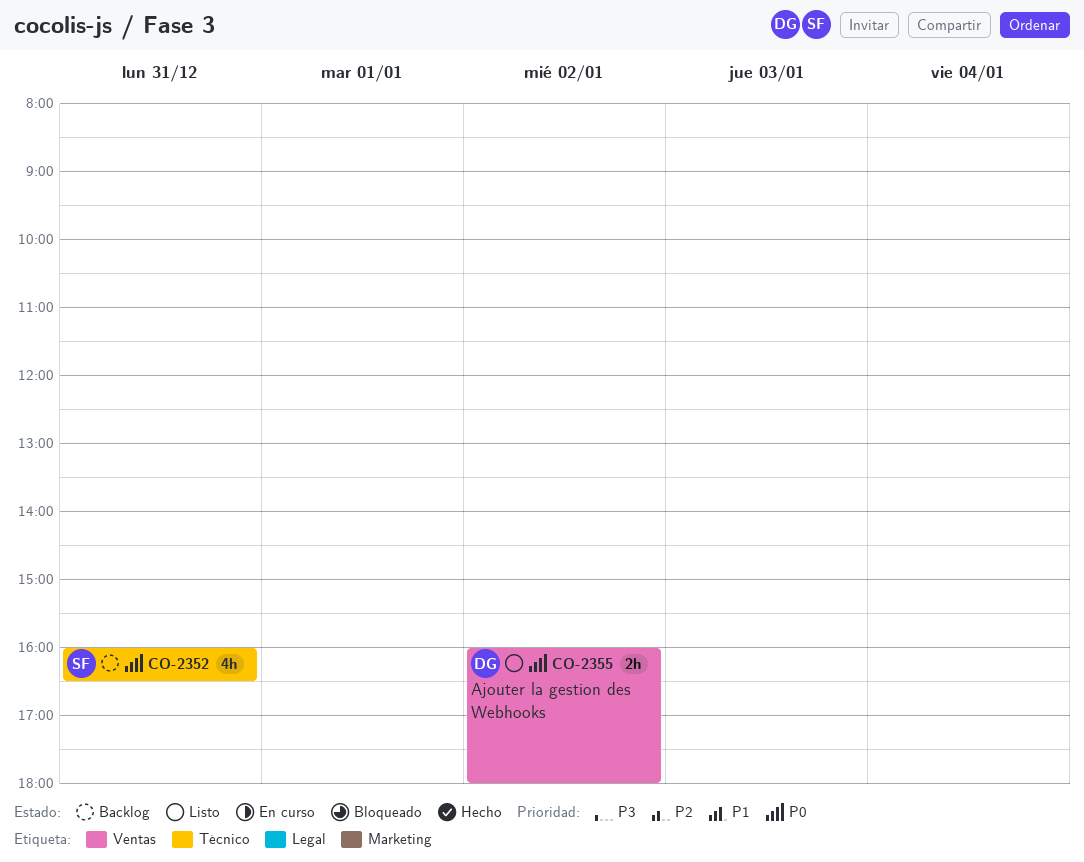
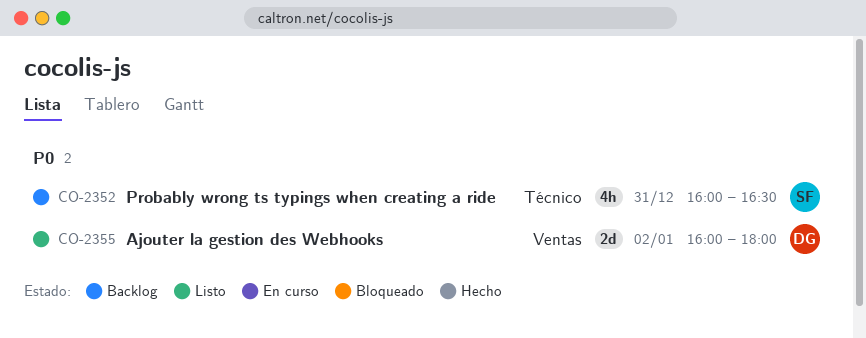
CO-2355, estimate: 2h -> 2d

